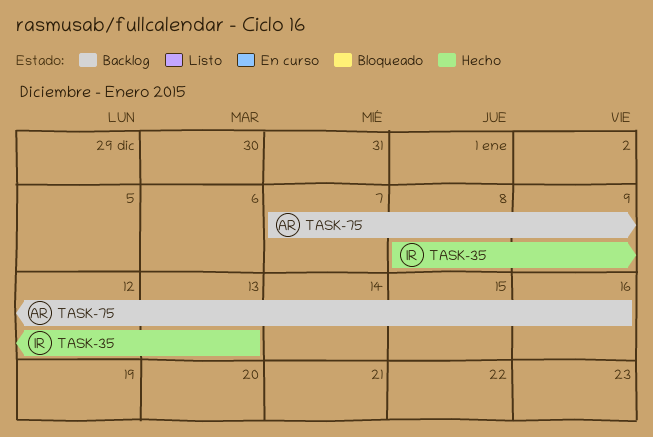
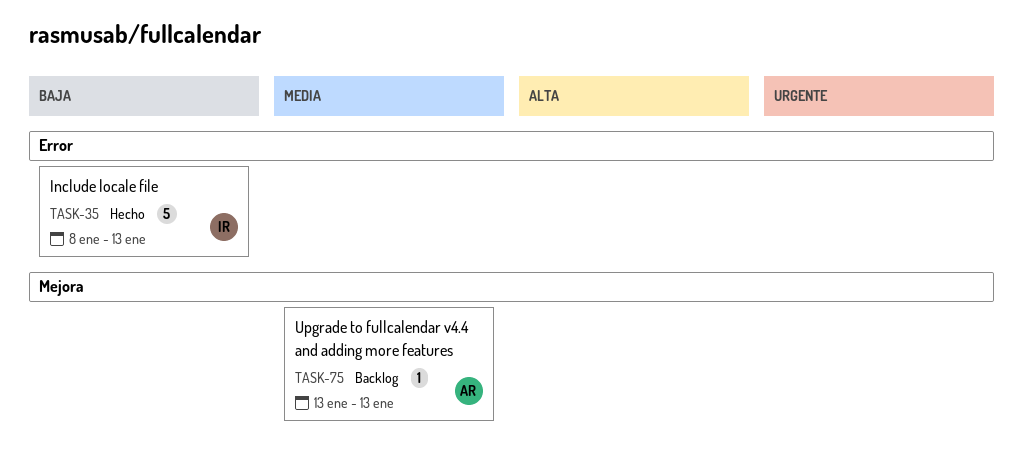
TASK-75, start: Jan 7 -> Jan 13
TASK-75, due: Jan 16 -> Jan 13

